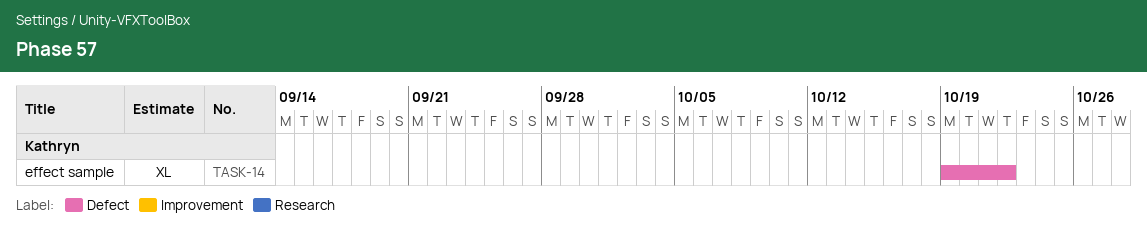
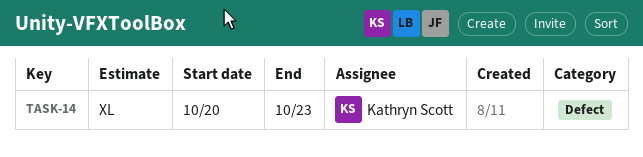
TASK-14, start: Oct 19 -> Oct 20
TASK-14, due: Oct 22 -> Oct 23

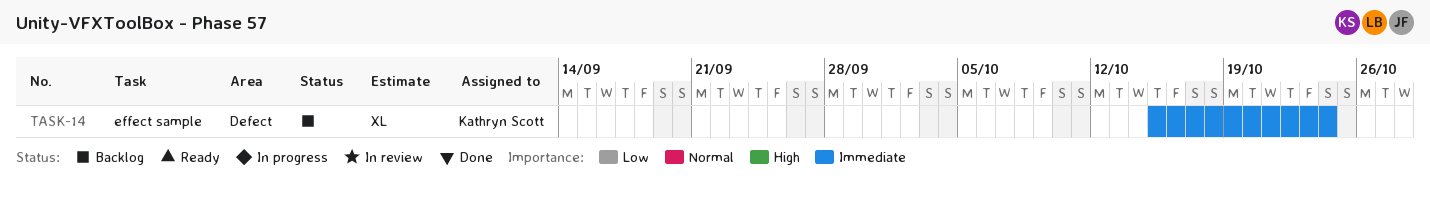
TASK-14, start: Oct 20 -> Oct 15
TASK-14, due: Oct 23 -> Oct 24

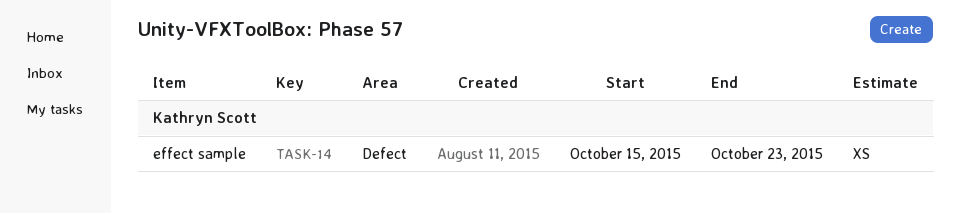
TASK-14, estimate: XL -> XS
TASK-14, due: Oct 24 -> Oct 23

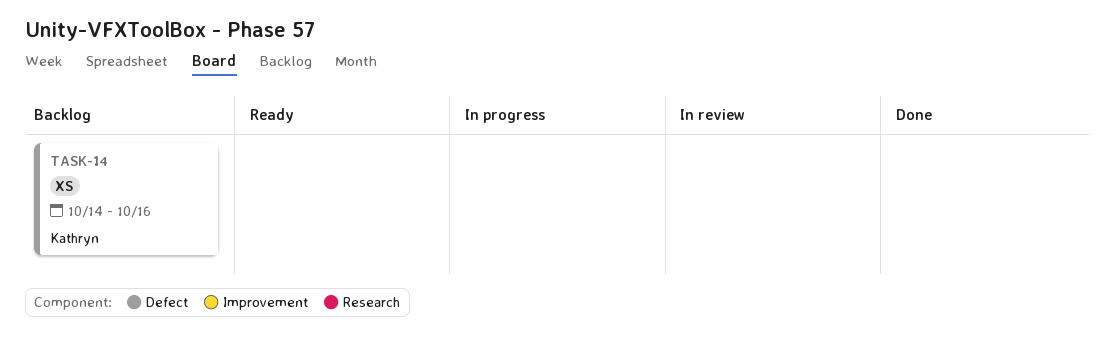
TASK-14, start: Oct 15 -> Oct 14
TASK-14, due: Oct 23 -> Oct 16

